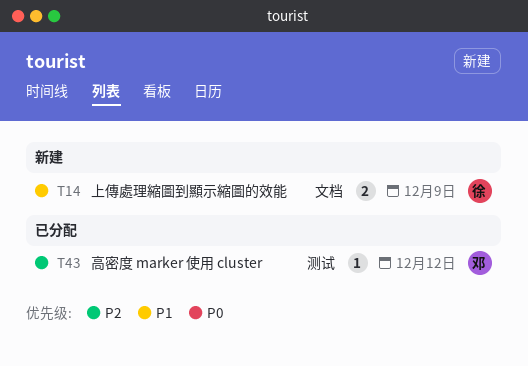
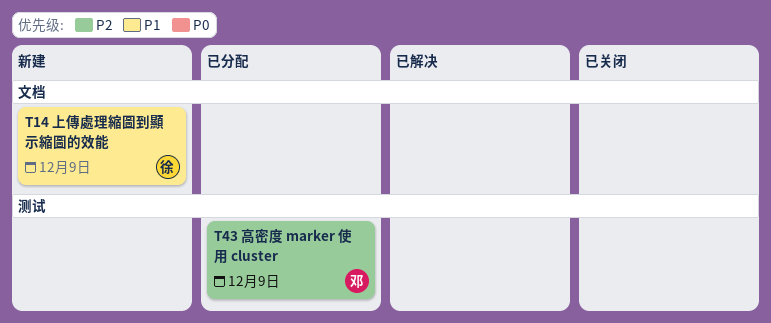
T43, due: Dec 12 -> Dec 9

